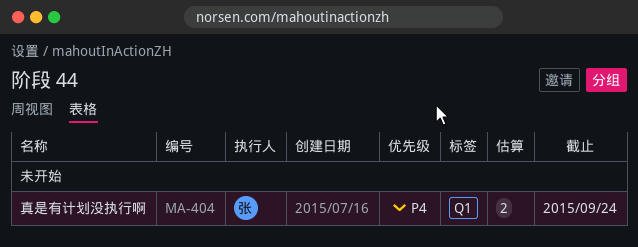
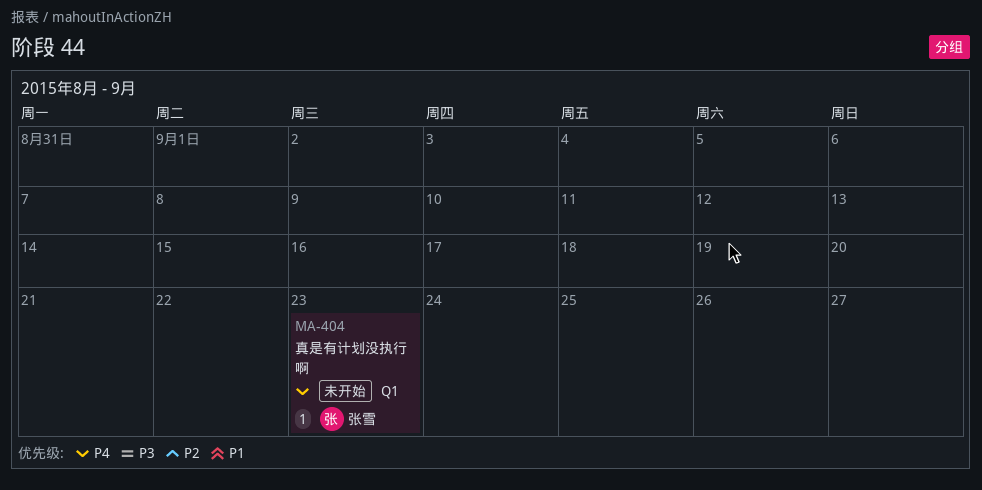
MA-404, estimate: 2 -> 1
MA-404, due: Sep 24 -> Sep 23

